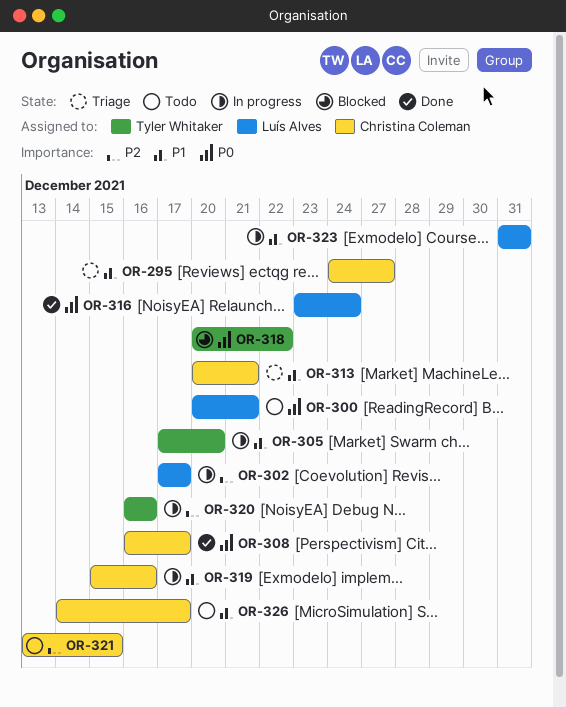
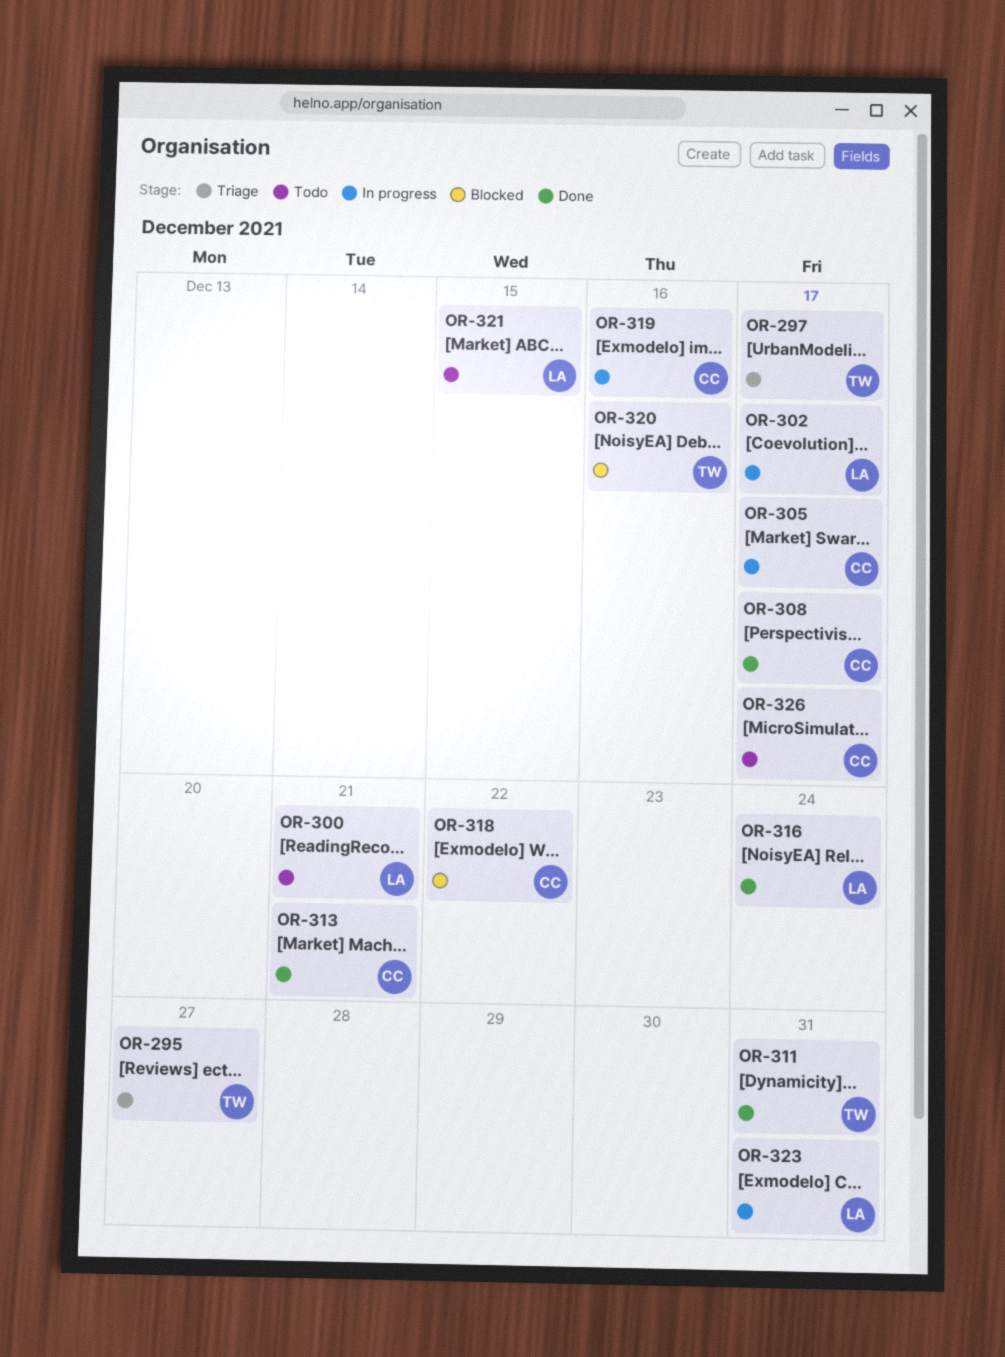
OR-295, owner: Christina Coleman -> Tyler Whitaker
OR-297: none -> present
OR-305, owner: Tyler Whitaker -> Christina Coleman
OR-305, due: Dec 20 -> Dec 17
OR-311: none -> present
OR-313, status: Triage -> Done
OR-318, owner: Tyler Whitaker -> Christina Coleman
OR-320, status: In progress -> Blocked
OR-321, owner: Christina Coleman -> Luís Alves

